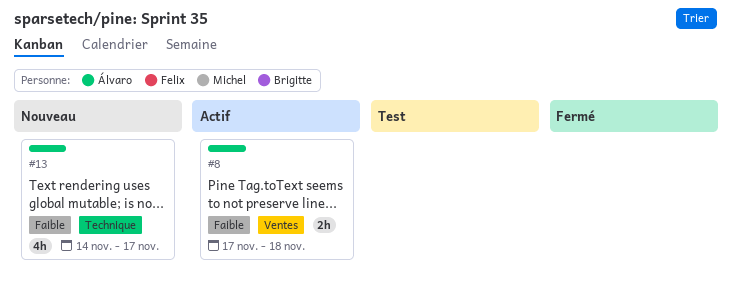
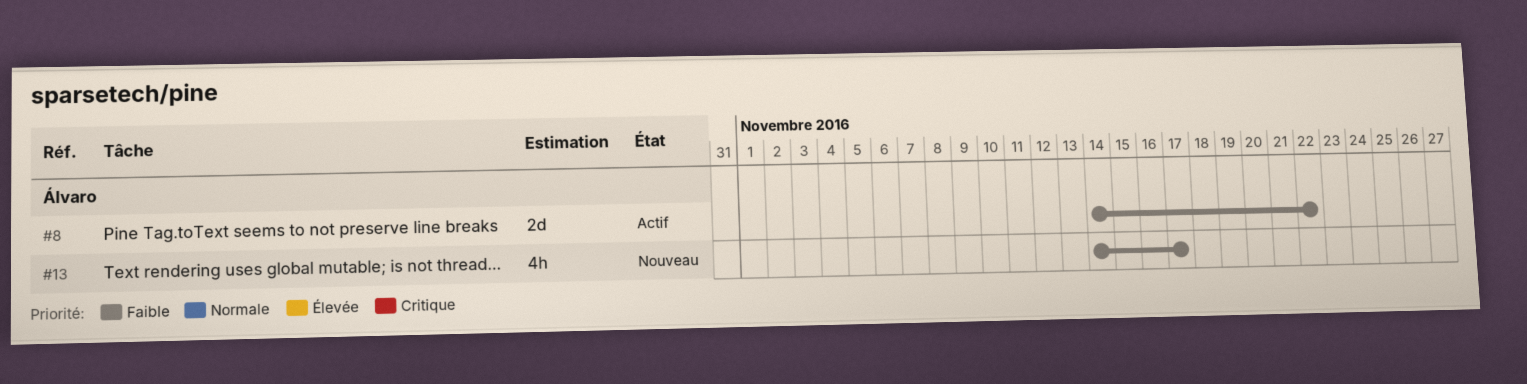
#8, estimate: 2h -> 2d
#8, start: Nov 17 -> Nov 14
#8, due: Nov 18 -> Nov 22

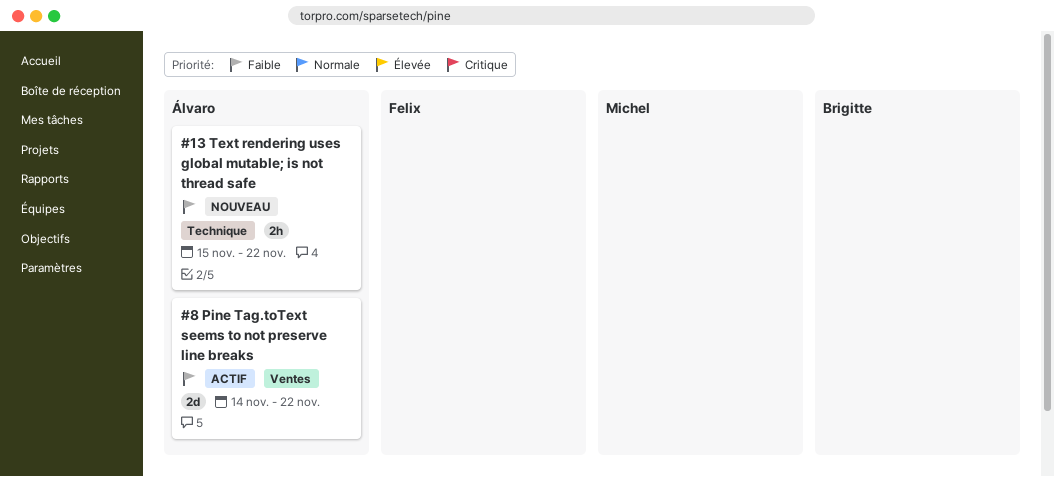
#13, estimate: 4h -> 2h
#13, start: Nov 14 -> Nov 15
#13, due: Nov 17 -> Nov 22

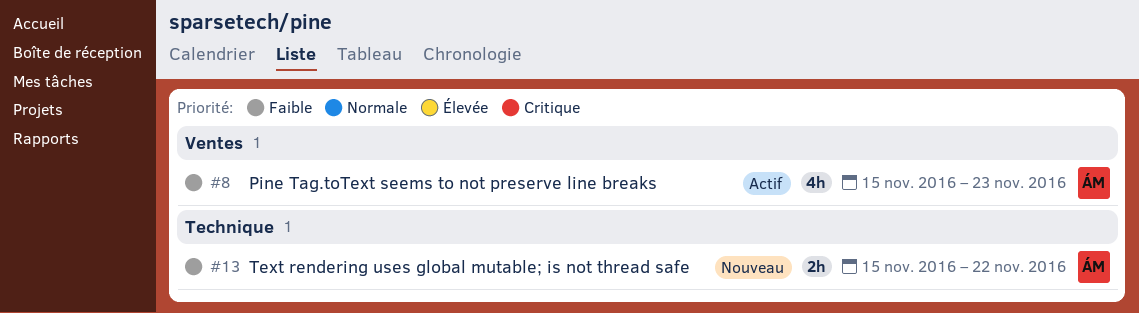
#8, estimate: 2d -> 4h
#8, start: Nov 14 -> Nov 15
#8, due: Nov 22 -> Nov 23

